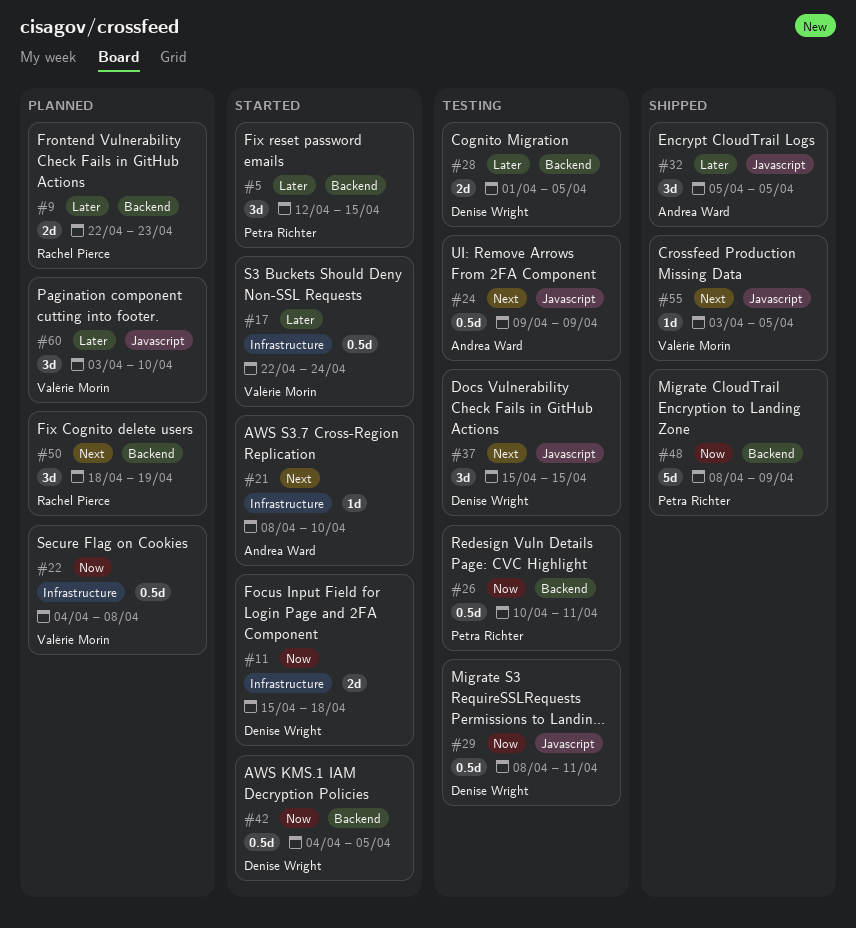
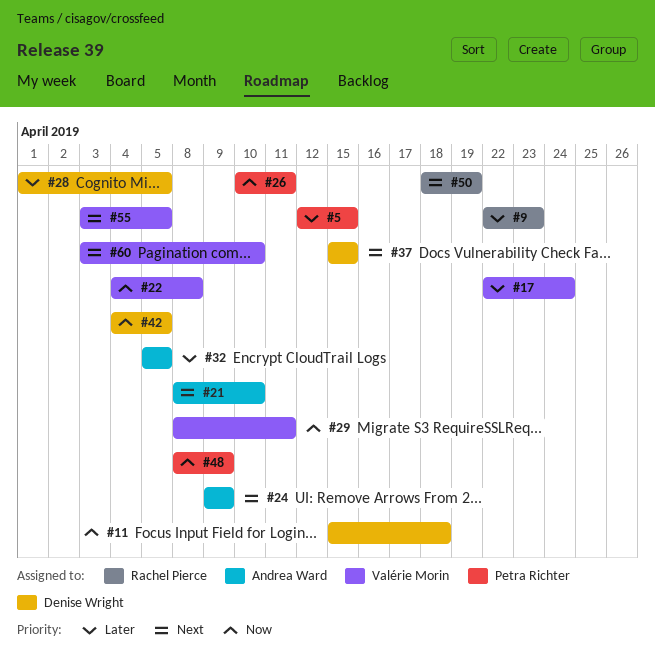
#29, owner: Denise Wright -> Valérie Morin
#60, priority: Later -> Next

